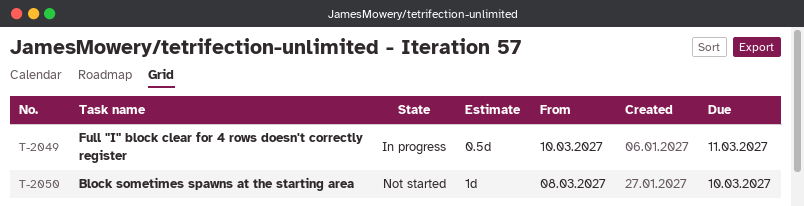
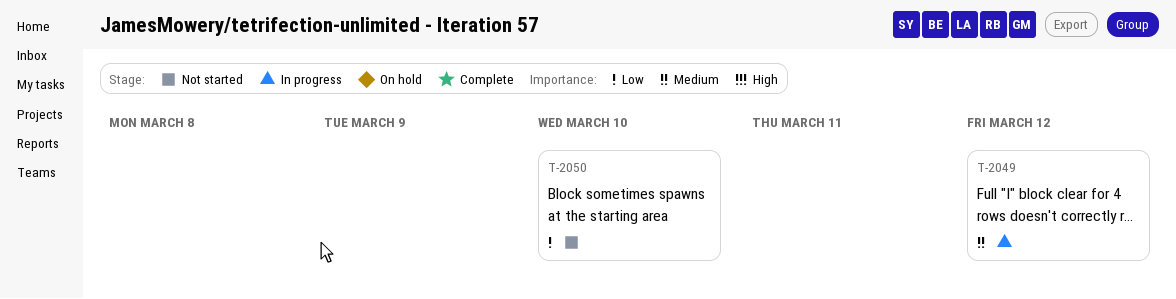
T-2049, due: Mar 11 -> Mar 12

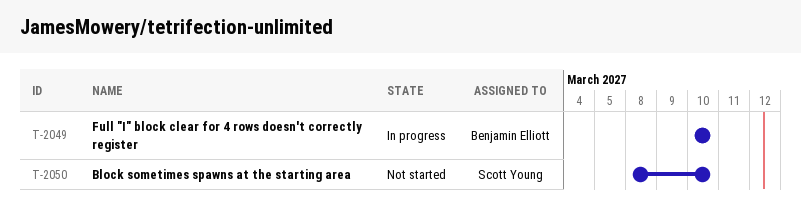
T-2049, due: Mar 12 -> Mar 10

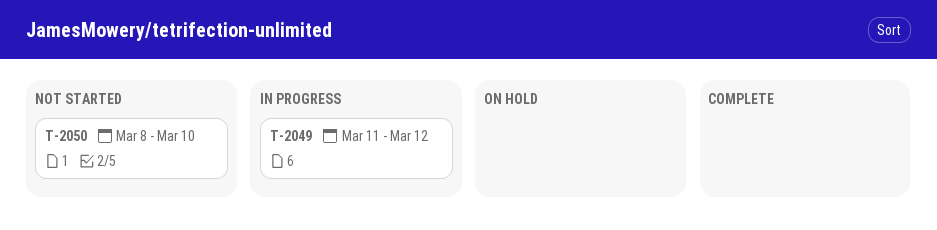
T-2049, start: Mar 10 -> Mar 11
T-2049, due: Mar 10 -> Mar 12

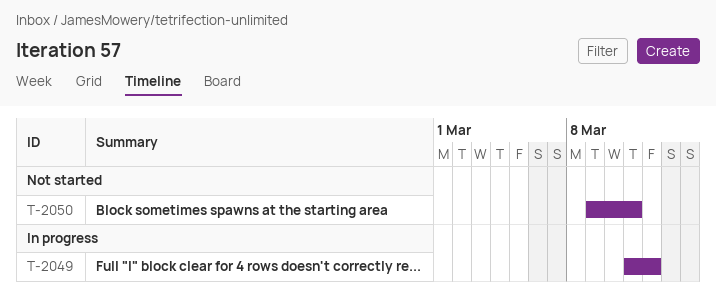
T-2050, start: Mar 8 -> Mar 9
T-2050, due: Mar 10 -> Mar 11

